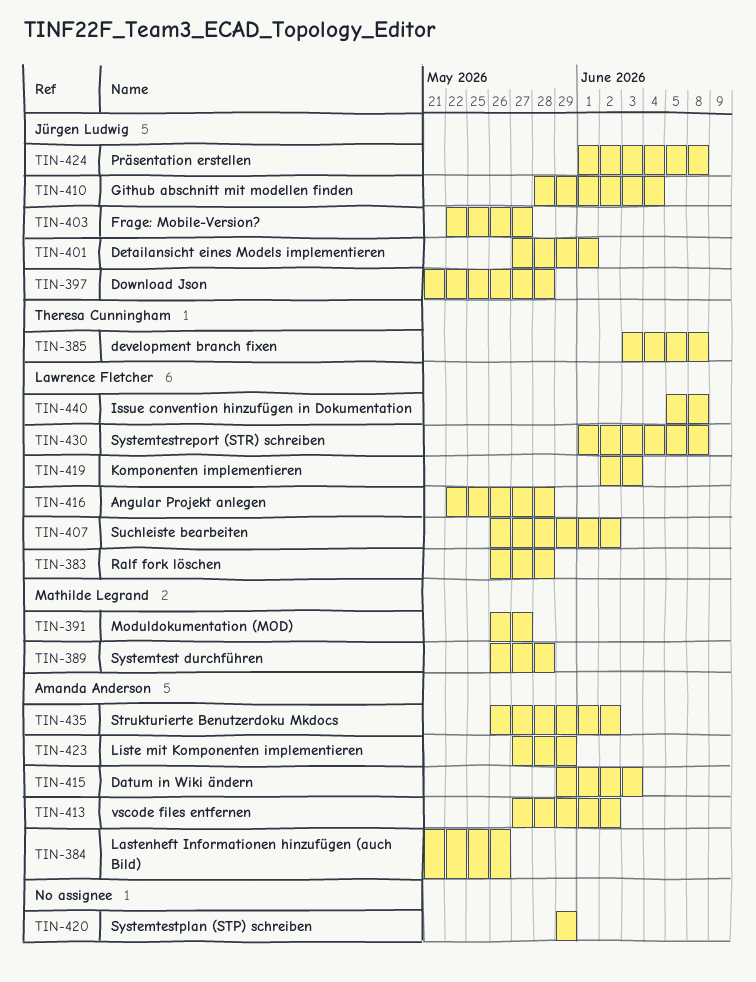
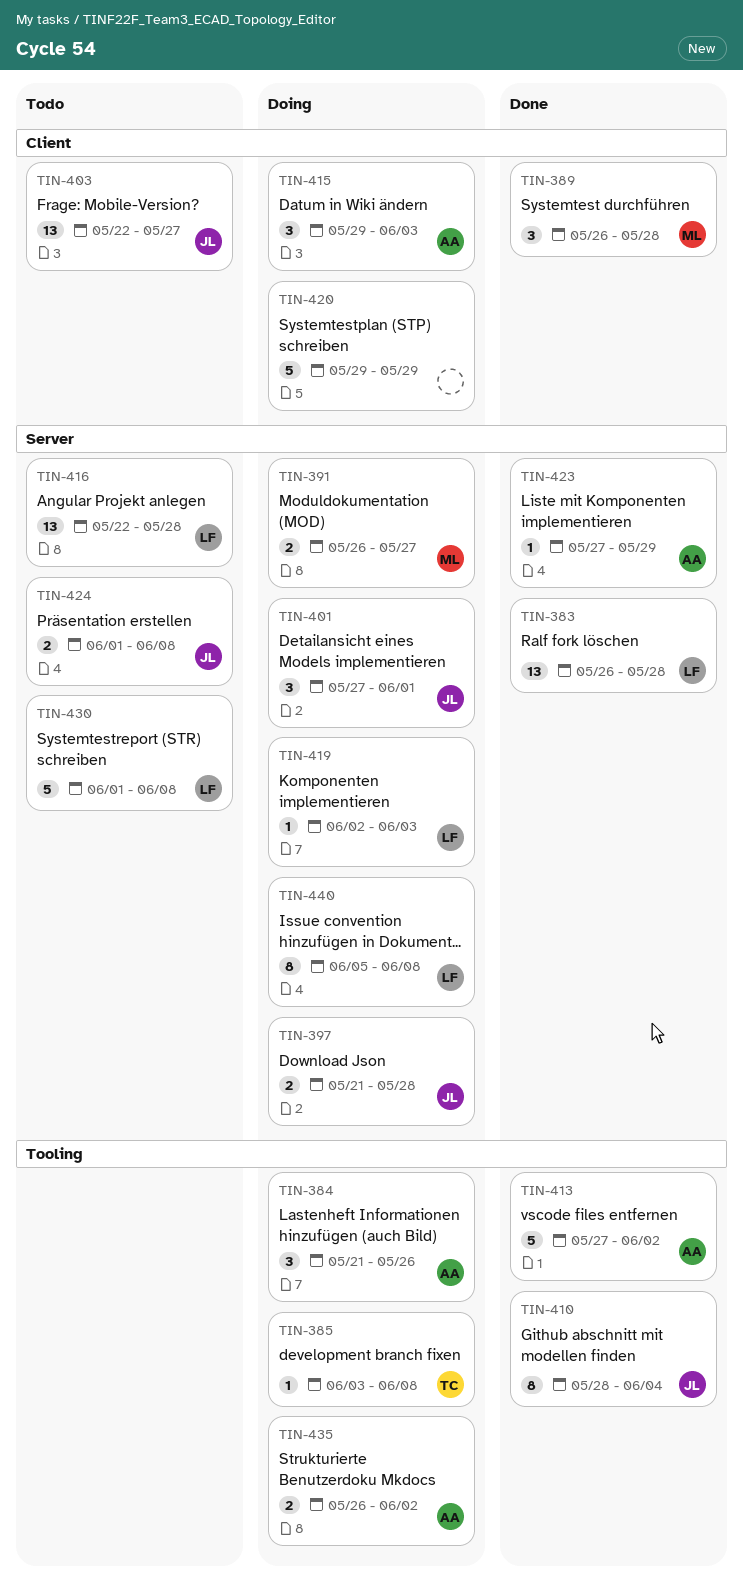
TIN-407: present -> none

